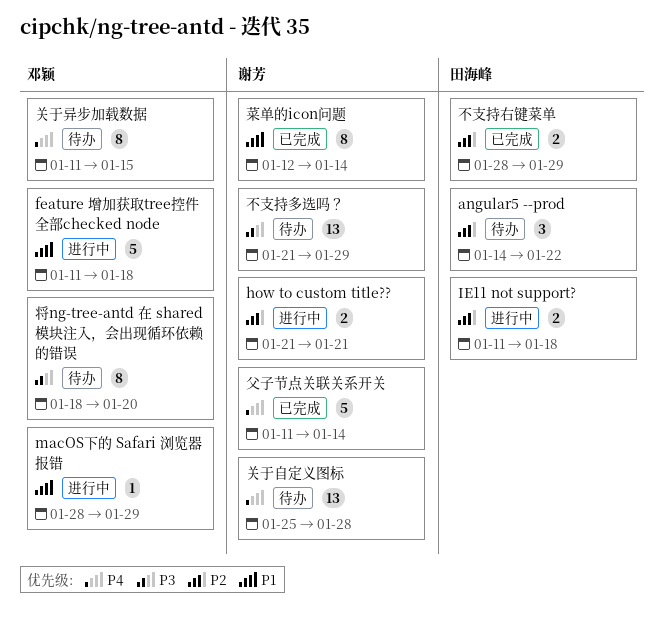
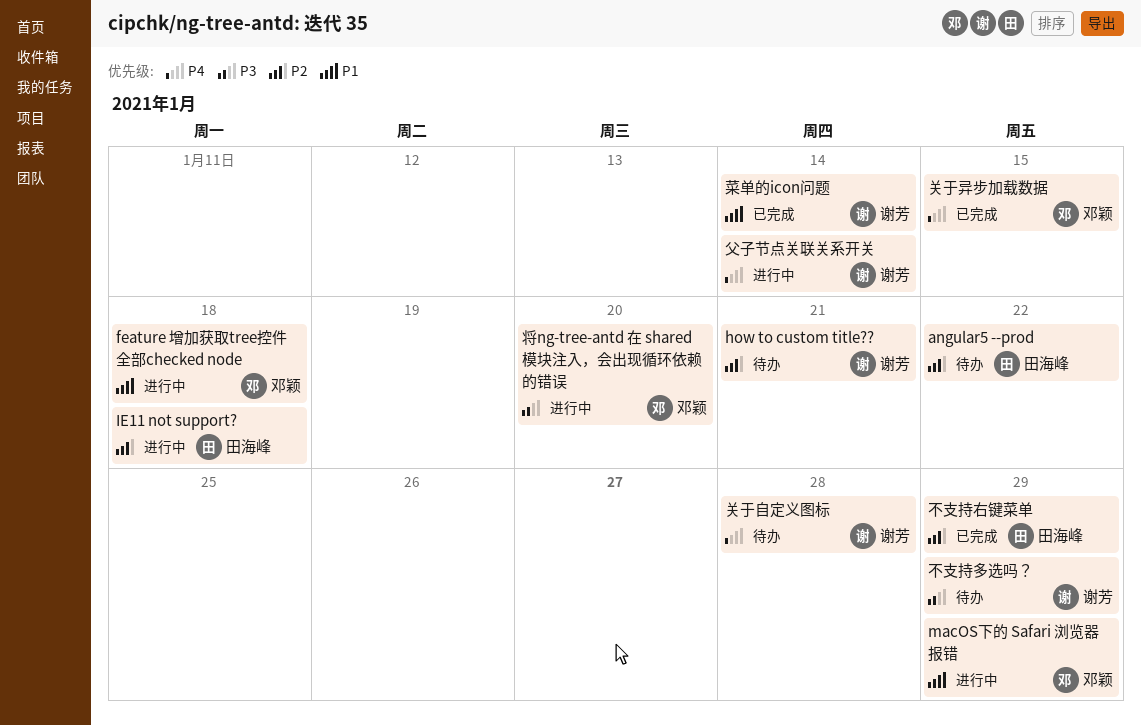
how to custom title??, status: 进行中 -> 待办
关于异步加载数据, status: 待办 -> 已完成
将ng-tree-antd 在 shared模块注入，会出现循环依赖的错误, status: 待办 -> 进行中
父子节点关联关系开关, status: 已完成 -> 进行中

